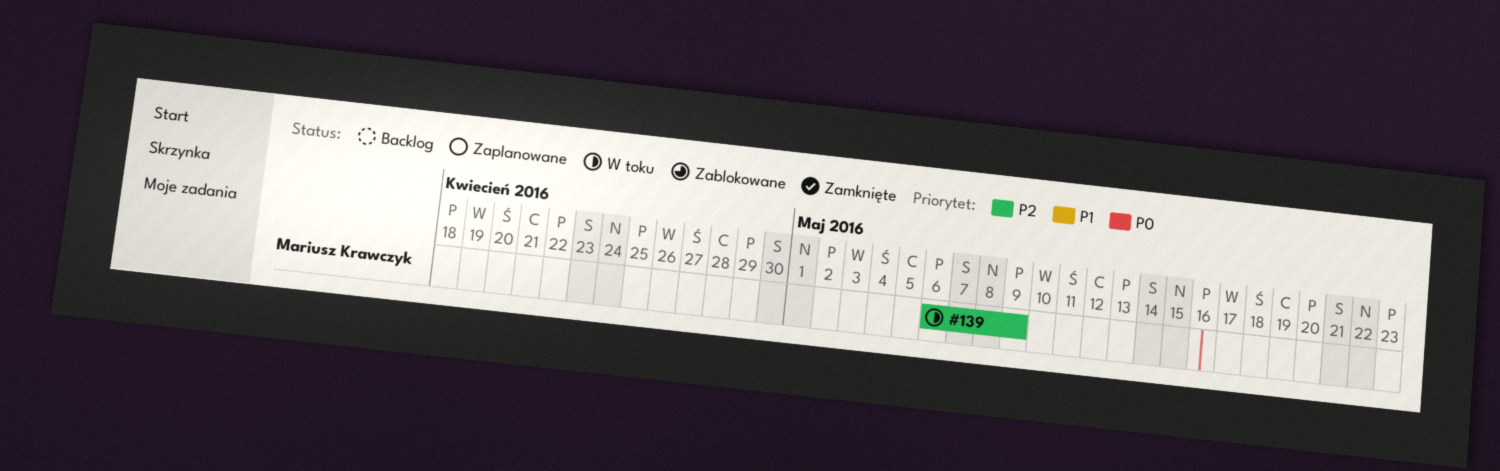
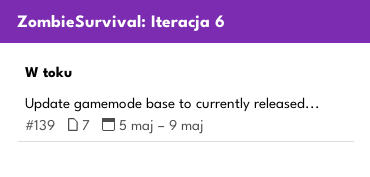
#139, start: May 6 -> May 5

